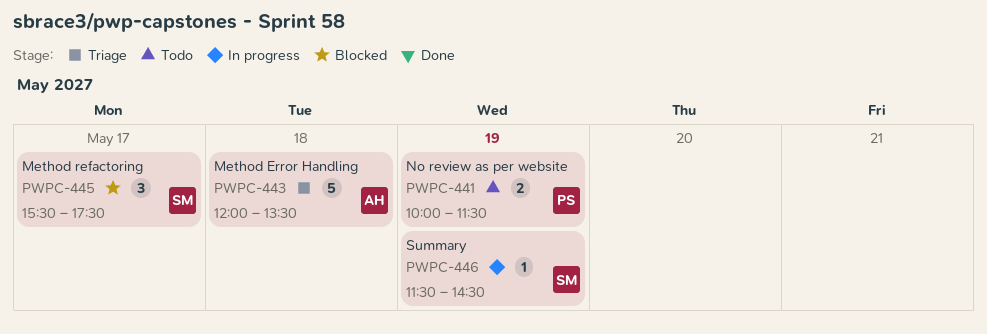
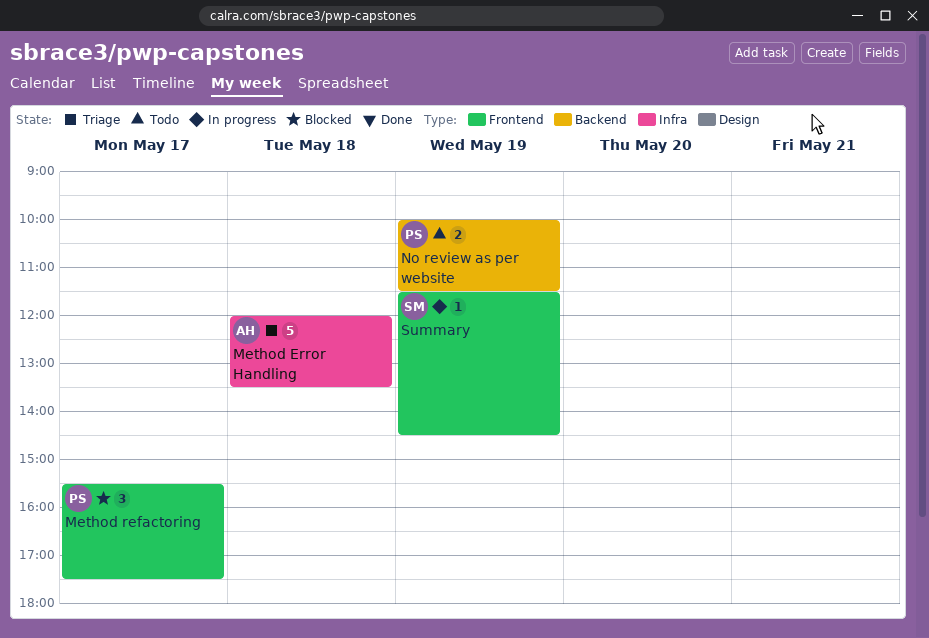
Method refactoring, owner: SM -> PS

